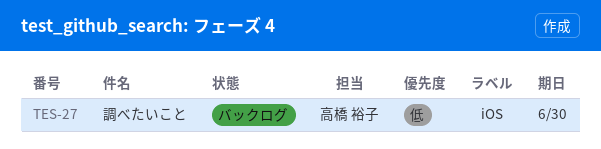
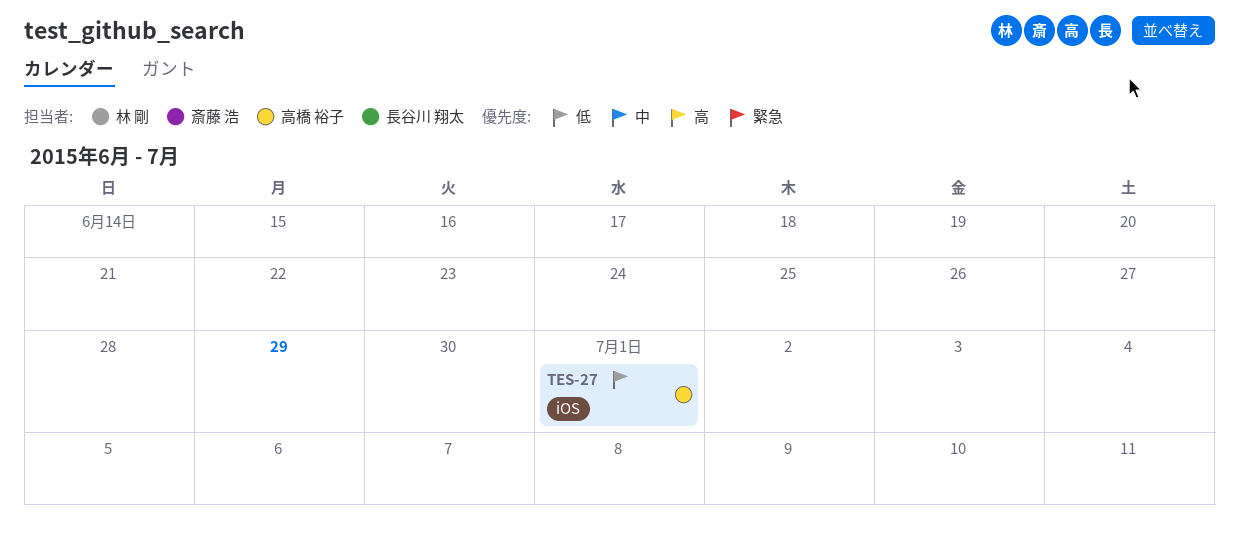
TES-27, due: Jun 30 -> Jul 1

